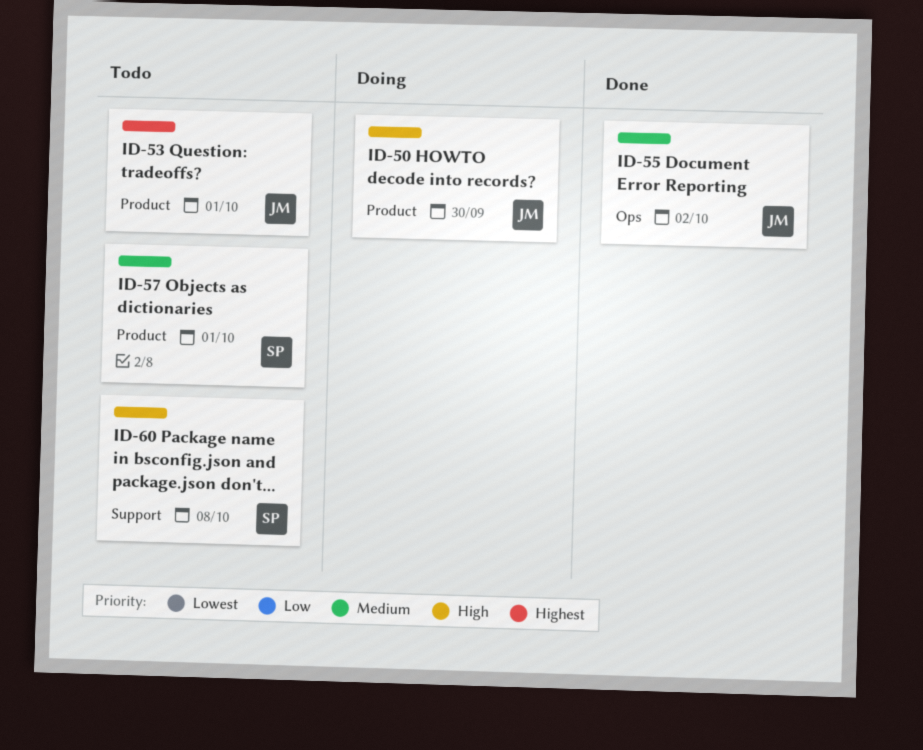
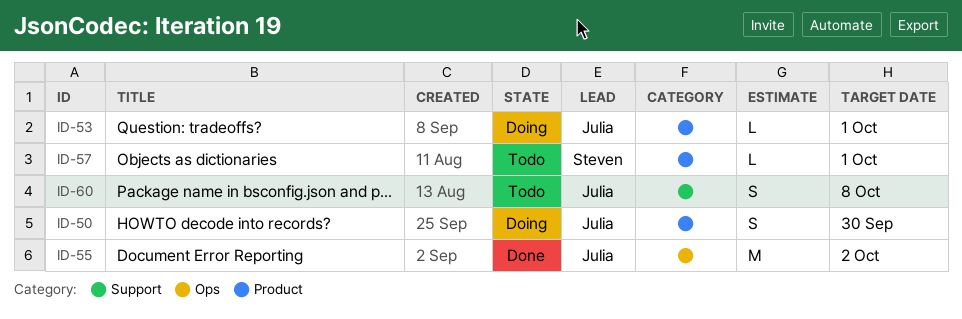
ID-53, status: Todo -> Doing
ID-60, owner: Steven -> Julia

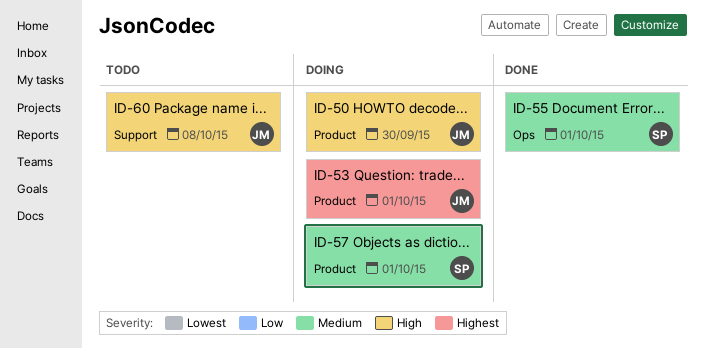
ID-55, owner: Julia -> Steven
ID-55, due: Oct 2 -> Oct 1
ID-57, status: Todo -> Doing

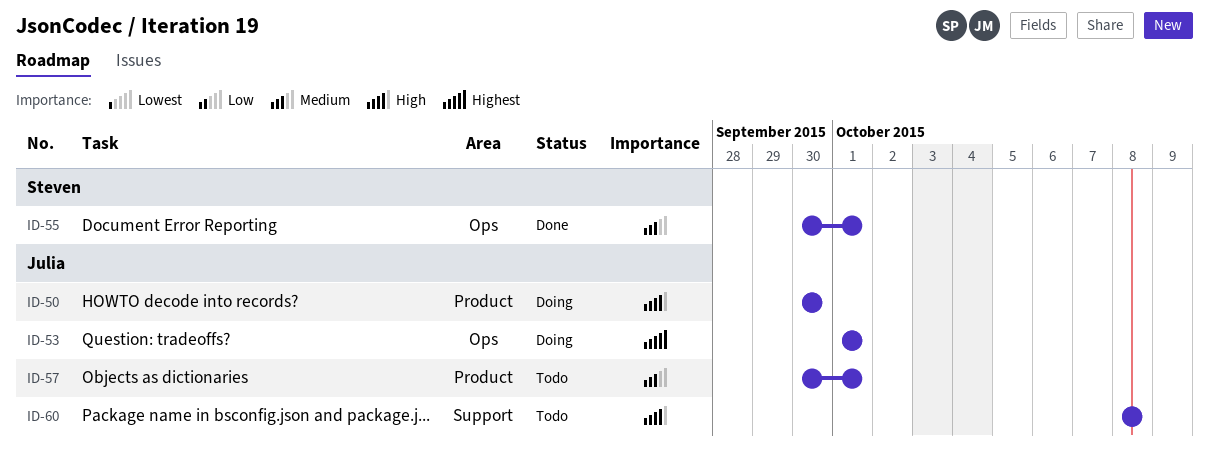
ID-53, label: Product -> Ops
ID-57, status: Doing -> Todo
ID-57, owner: Steven -> Julia

